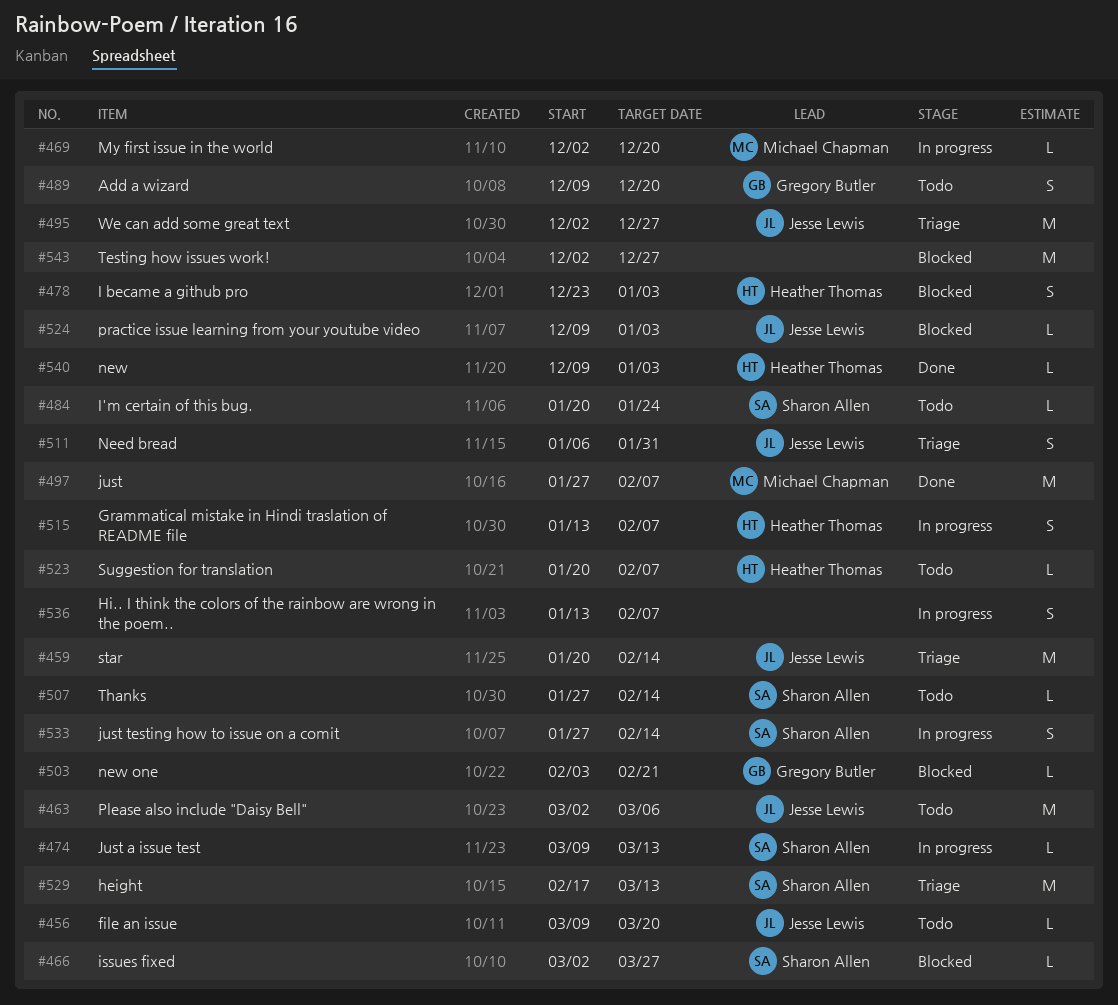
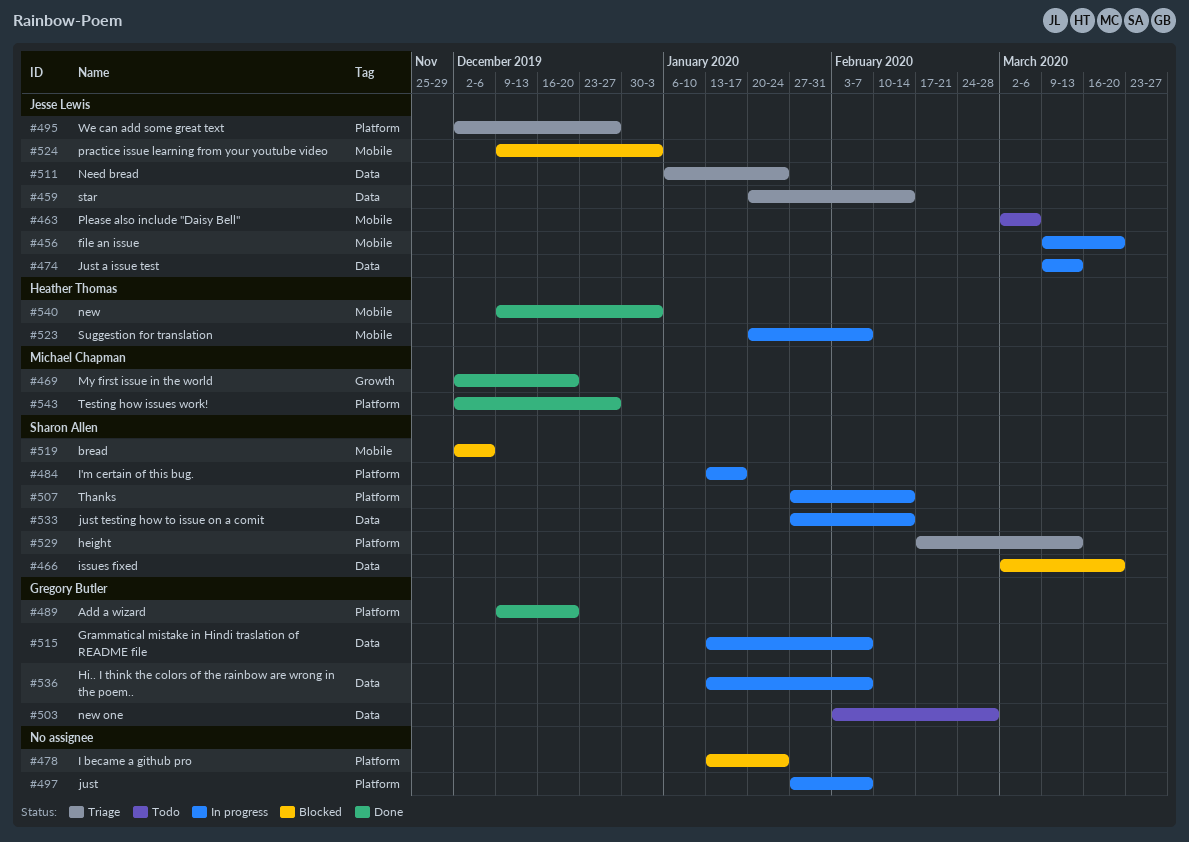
#456, status: Todo -> In progress
#466, due: Mar 27 -> Mar 20
#469, status: In progress -> Done
#474, owner: Sharon Allen -> Jesse Lewis
#478, owner: Heather Thomas -> none
#478, start: Dec 23 -> Jan 13
#478, due: Jan 3 -> Jan 24
#484, status: Todo -> In progress
#484, start: Jan 20 -> Jan 13
#484, due: Jan 24 -> Jan 17
#489, status: Todo -> Done
#497, status: Done -> In progress
#497, owner: Michael Chapman -> none
#503, status: Blocked -> Todo
#503, due: Feb 21 -> Feb 28
#507, status: Todo -> In progress
#511, due: Jan 31 -> Jan 24
#515, owner: Heather Thomas -> Gregory Butler
#519: none -> present
#523, status: Todo -> In progress
#536, owner: none -> Gregory Butler
#543, status: Blocked -> Done
#543, owner: none -> Michael Chapman

